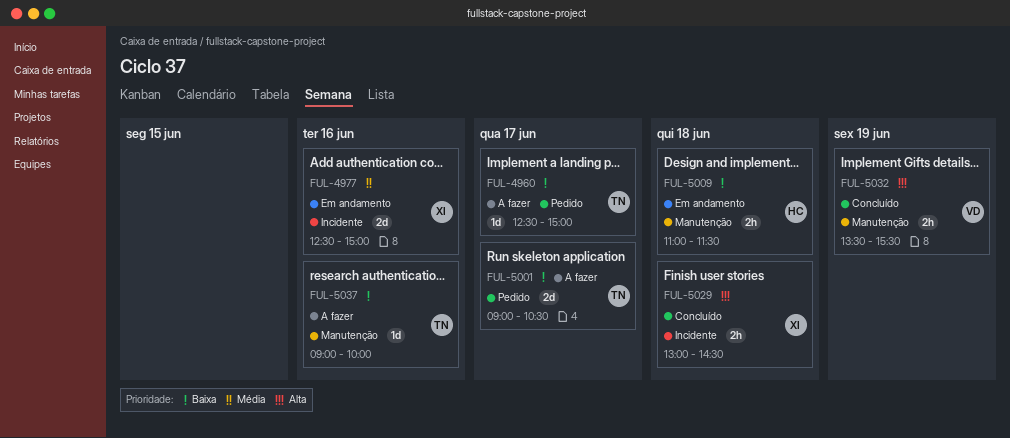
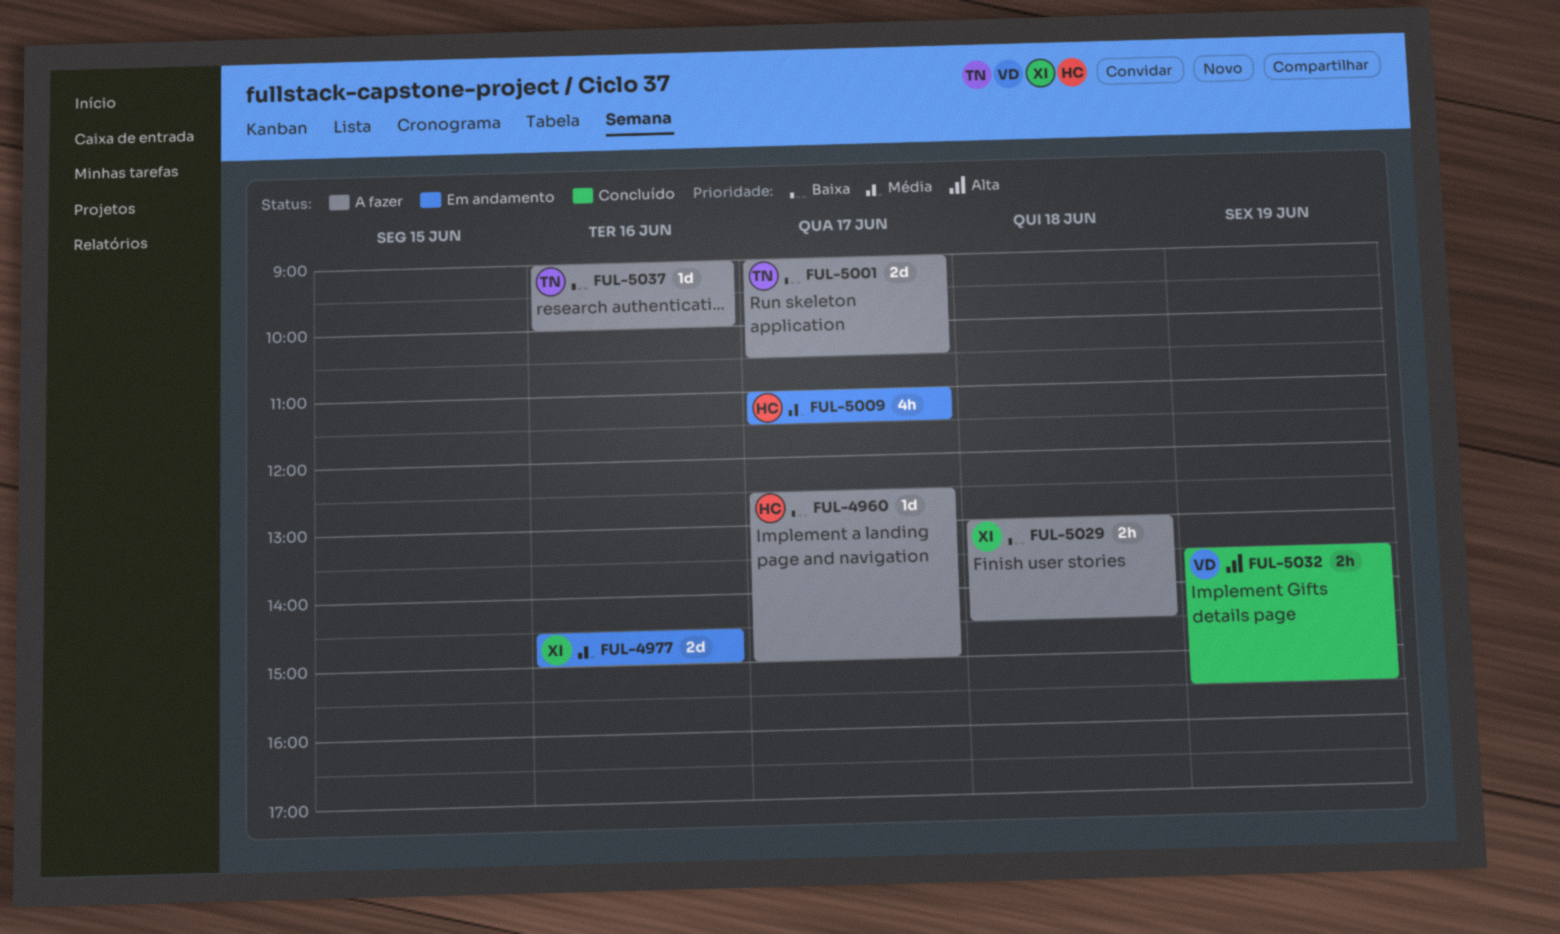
FUL-4960, owner: TN -> HC
FUL-4977, begins: 12:30 -> 14:30
FUL-5009, priority: Baixa -> Média
FUL-5009, estimate: 2h -> 4h
FUL-5009, day: Jun 18 -> Jun 17
FUL-5029, status: Concluído -> A fazer
FUL-5029, priority: Alta -> Baixa

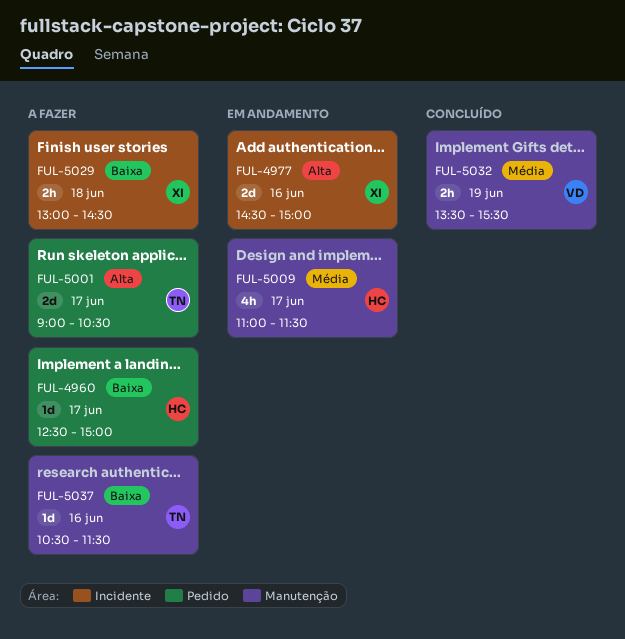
FUL-4977, priority: Média -> Alta
FUL-5001, priority: Baixa -> Alta
FUL-5032, priority: Alta -> Média
FUL-5037, begins: 09:00 -> 10:30
FUL-5037, ends: 10:00 -> 11:30

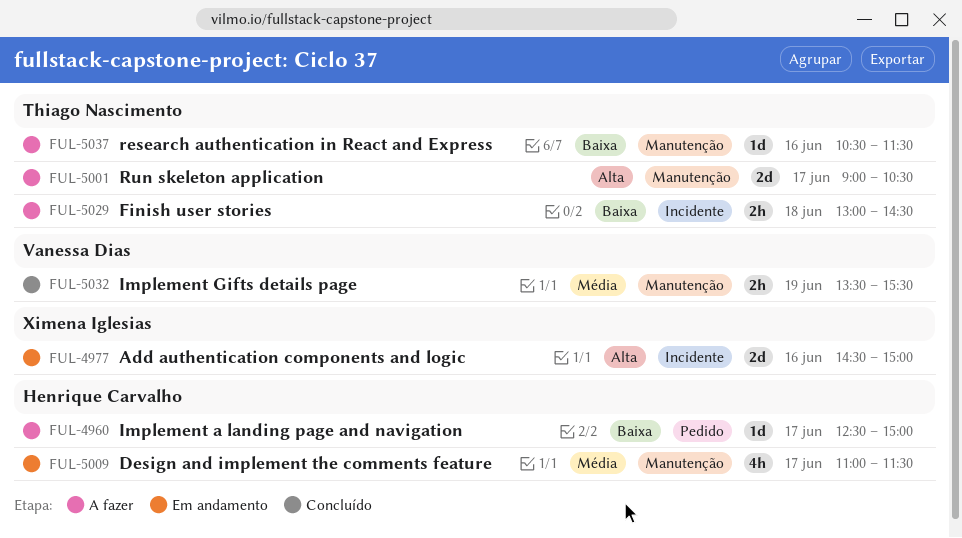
FUL-5001, label: Pedido -> Manutenção
FUL-5029, owner: Ximena Iglesias -> Thiago Nascimento

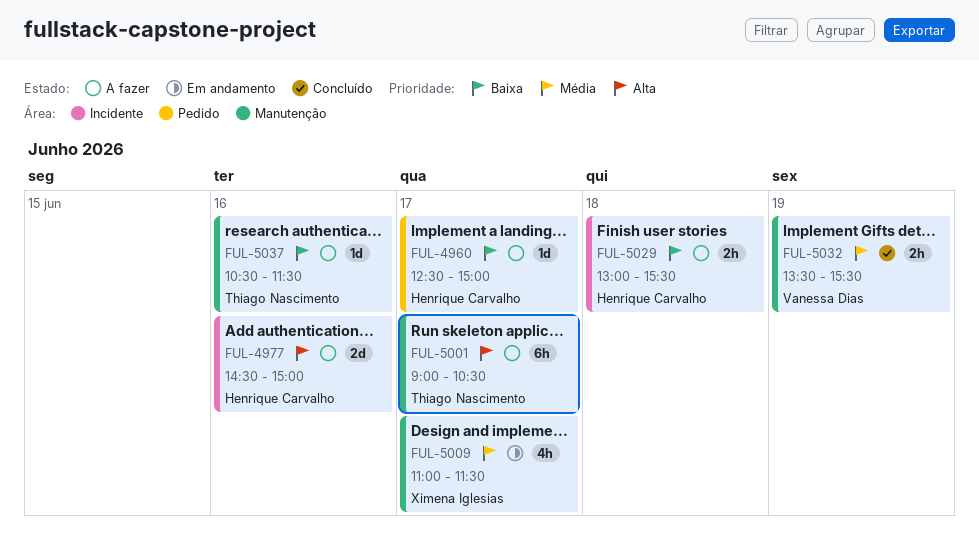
FUL-4977, status: Em andamento -> A fazer
FUL-4977, owner: Ximena Iglesias -> Henrique Carvalho
FUL-5001, estimate: 2d -> 6h
FUL-5009, owner: Henrique Carvalho -> Ximena Iglesias
FUL-5029, owner: Thiago Nascimento -> Henrique Carvalho
FUL-5029, ends: 14:30 -> 15:30

